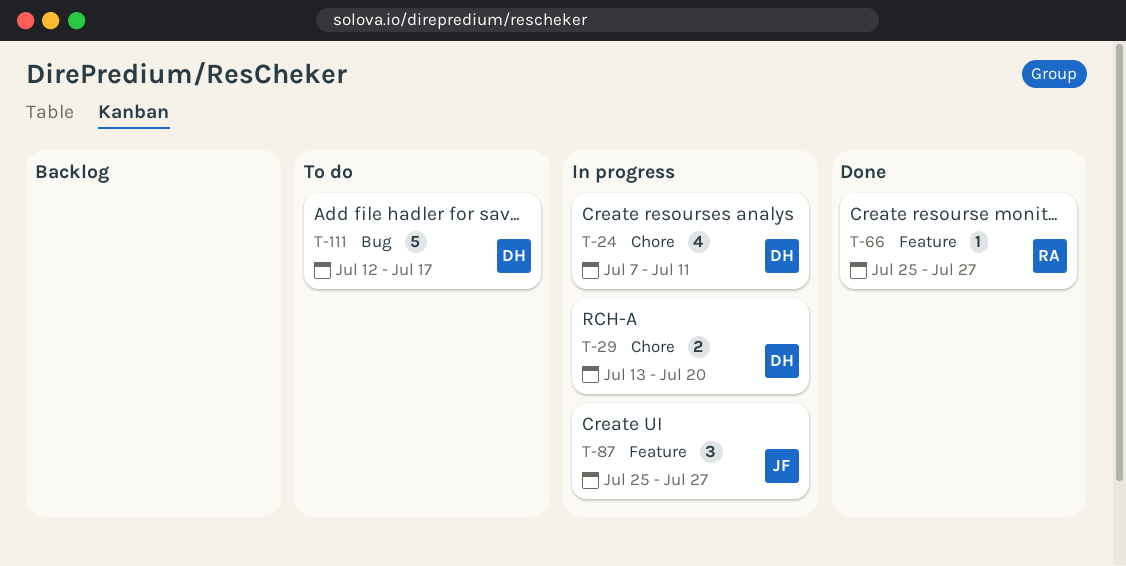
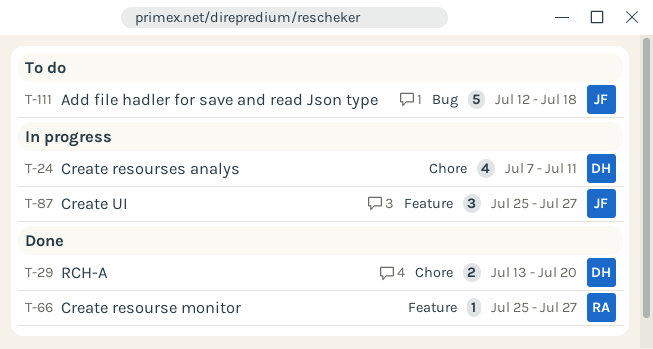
T-29, status: In progress -> Done
T-111, owner: DH -> JF
T-111, due: Jul 17 -> Jul 18

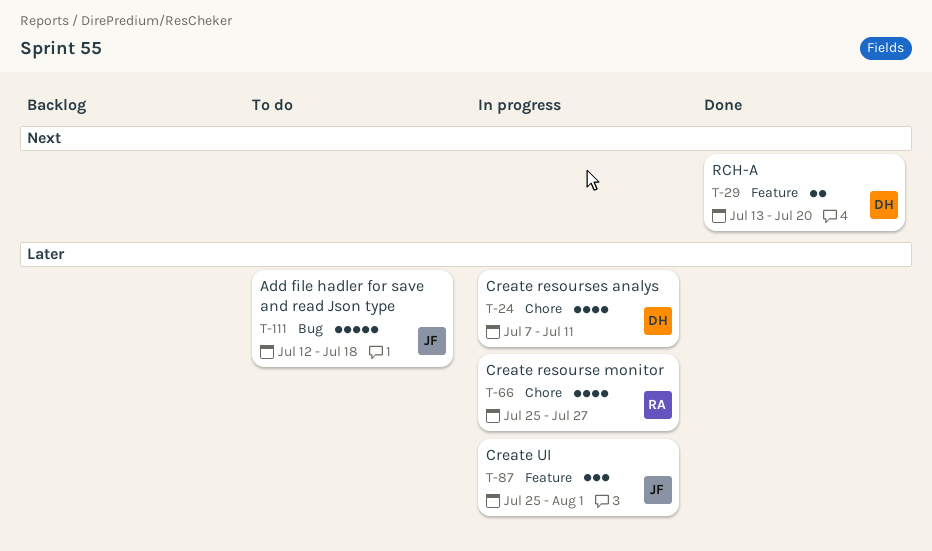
T-29, label: Chore -> Feature
T-66, status: Done -> In progress
T-66, label: Feature -> Chore
T-66, estimate: 1 -> 4
T-87, due: Jul 27 -> Aug 1

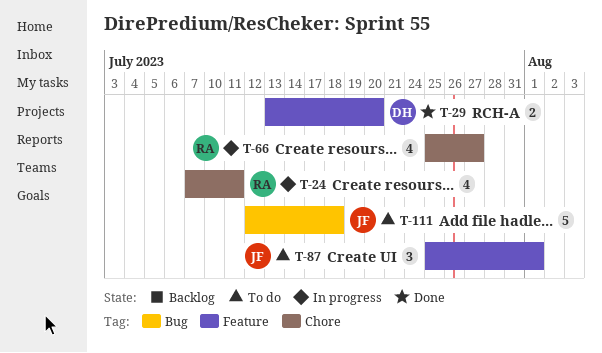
T-24, owner: DH -> RA
T-87, status: In progress -> To do

